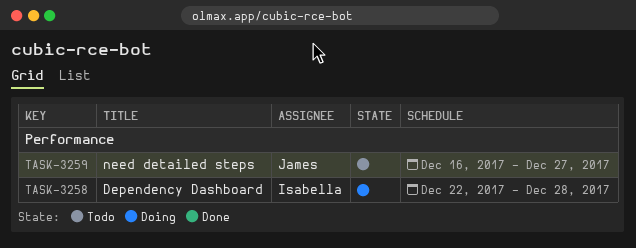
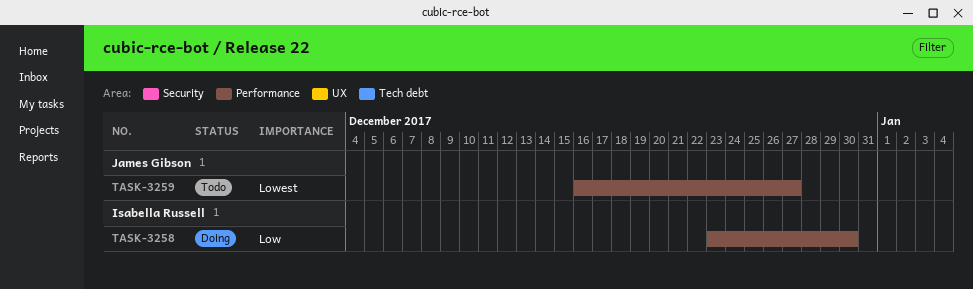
TASK-3258, start: Dec 22 -> Dec 23
TASK-3258, due: Dec 28 -> Dec 30

